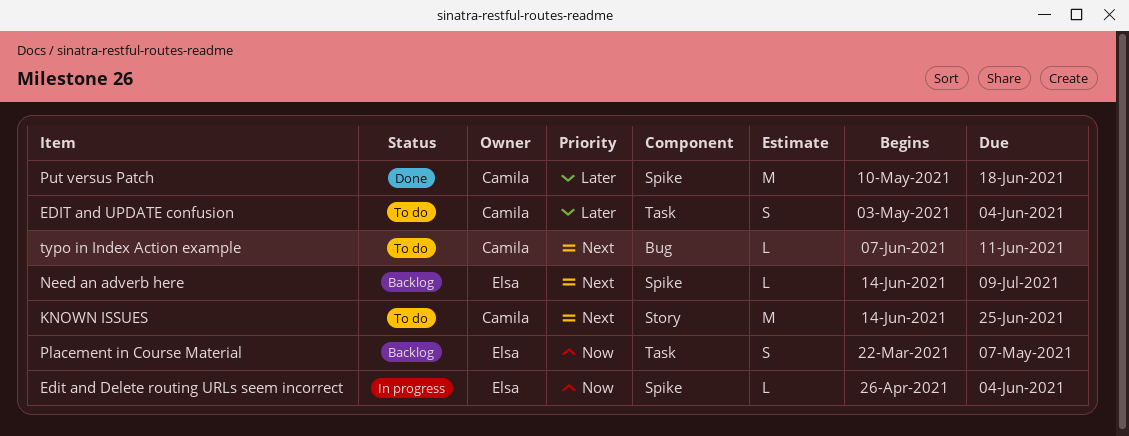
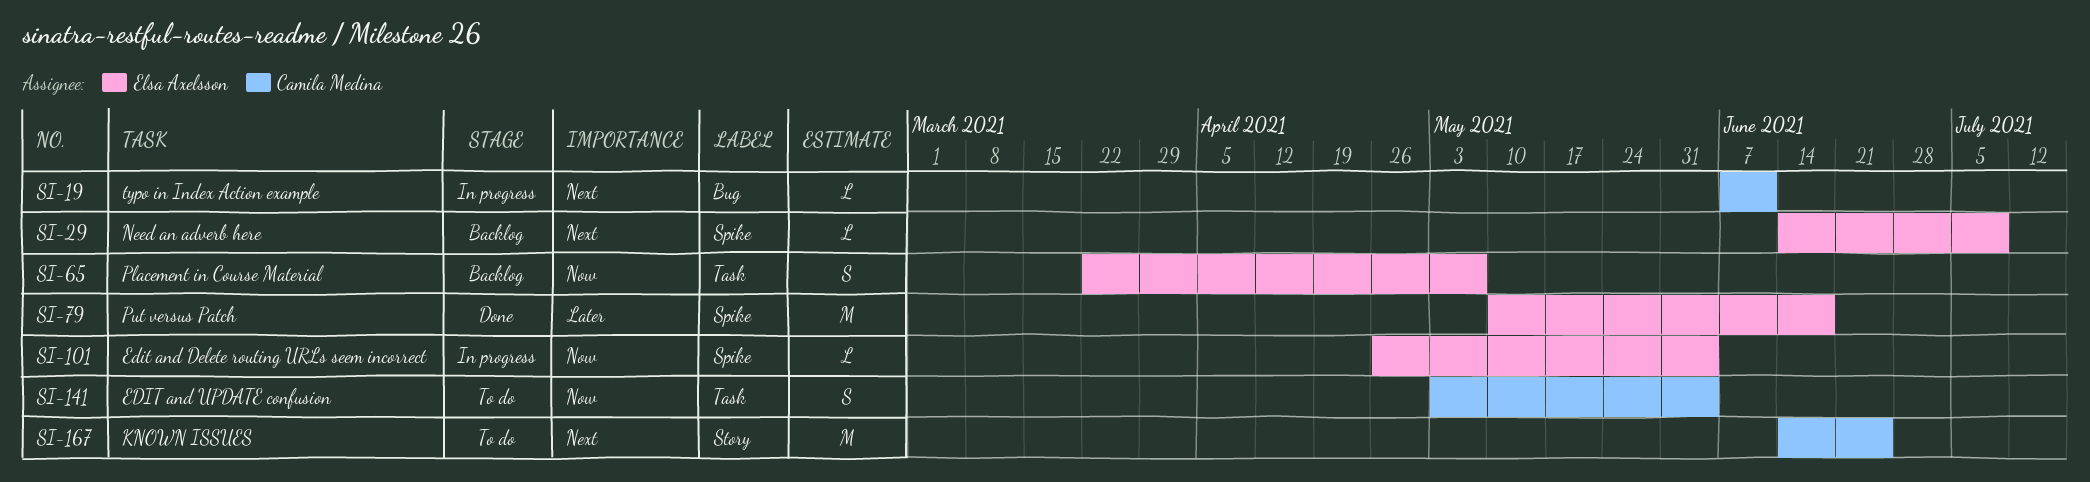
EDIT and UPDATE confusion, priority: Later -> Now
Put versus Patch, owner: Camila Medina -> Elsa Axelsson
typo in Index Action example, status: To do -> In progress

